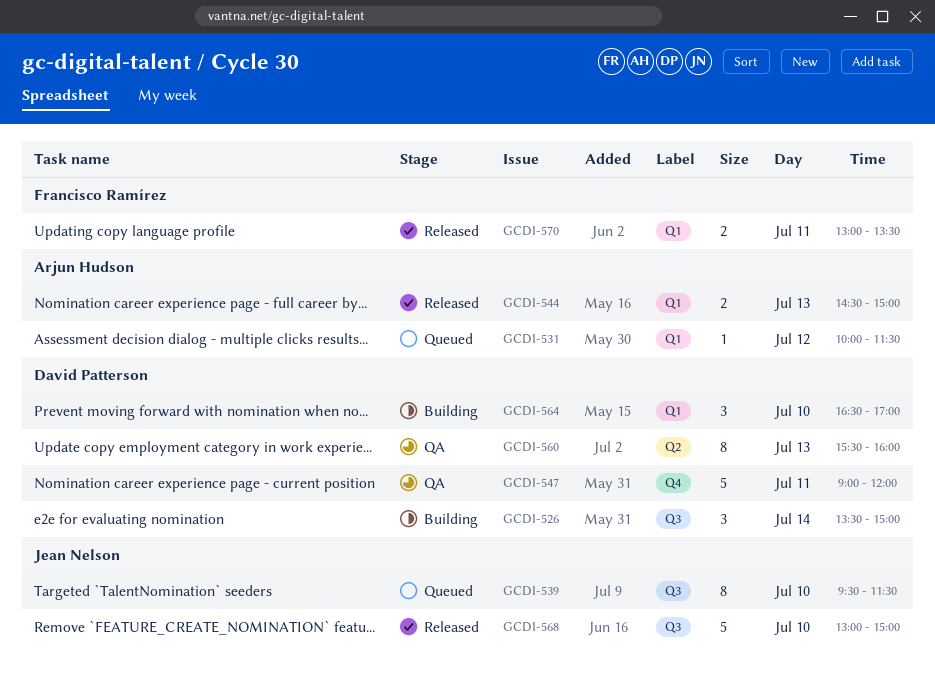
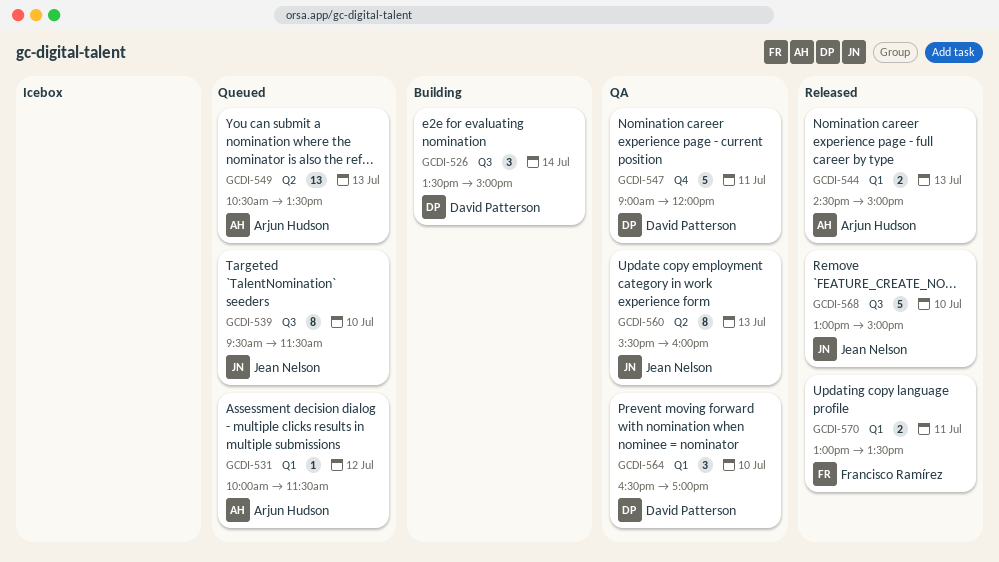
GCDI-549: none -> present
GCDI-560, owner: David Patterson -> Jean Nelson
GCDI-564, status: Building -> QA

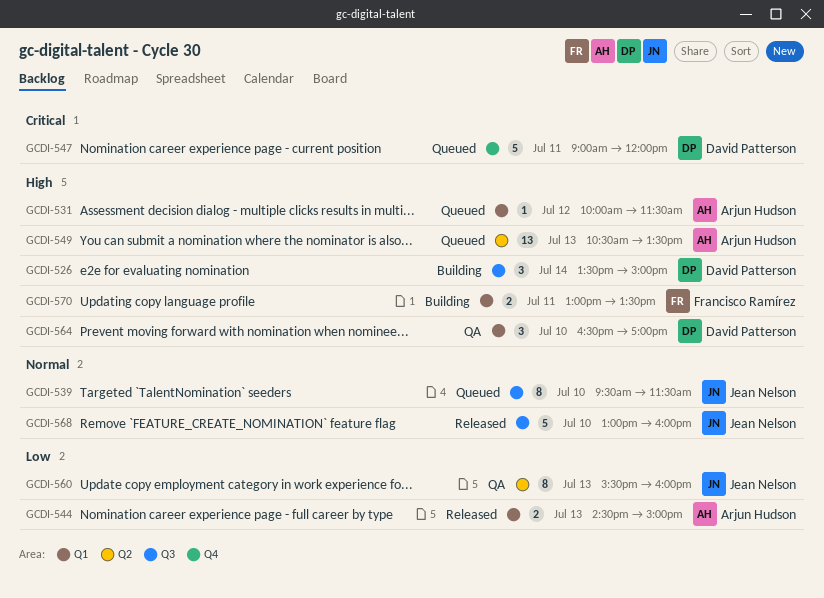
GCDI-547, status: QA -> Queued
GCDI-568, ends: 15:00 -> 16:00
GCDI-570, status: Released -> Building

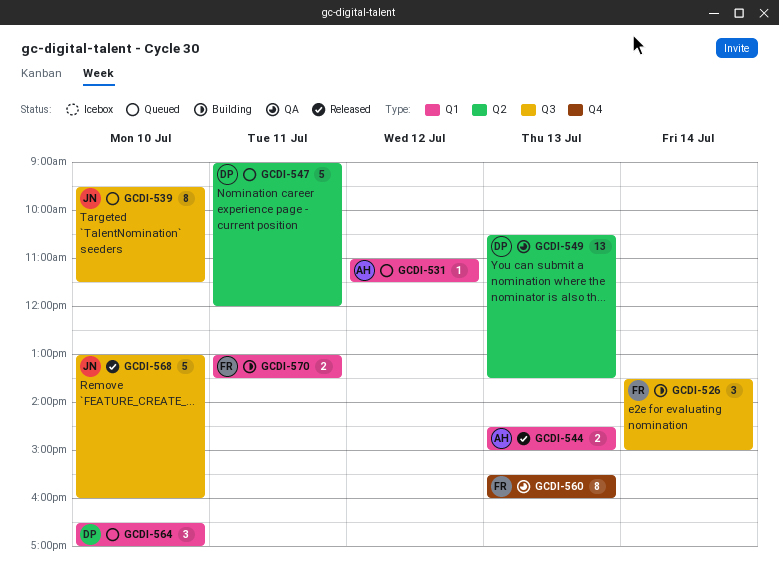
GCDI-526, owner: David Patterson -> Francisco Ramírez
GCDI-531, begins: 10:00 -> 11:00
GCDI-547, label: Q4 -> Q2
GCDI-549, status: Queued -> QA
GCDI-549, owner: Arjun Hudson -> David Patterson
GCDI-560, owner: Jean Nelson -> Francisco Ramírez
GCDI-560, label: Q2 -> Q4
GCDI-564, status: QA -> Queued

